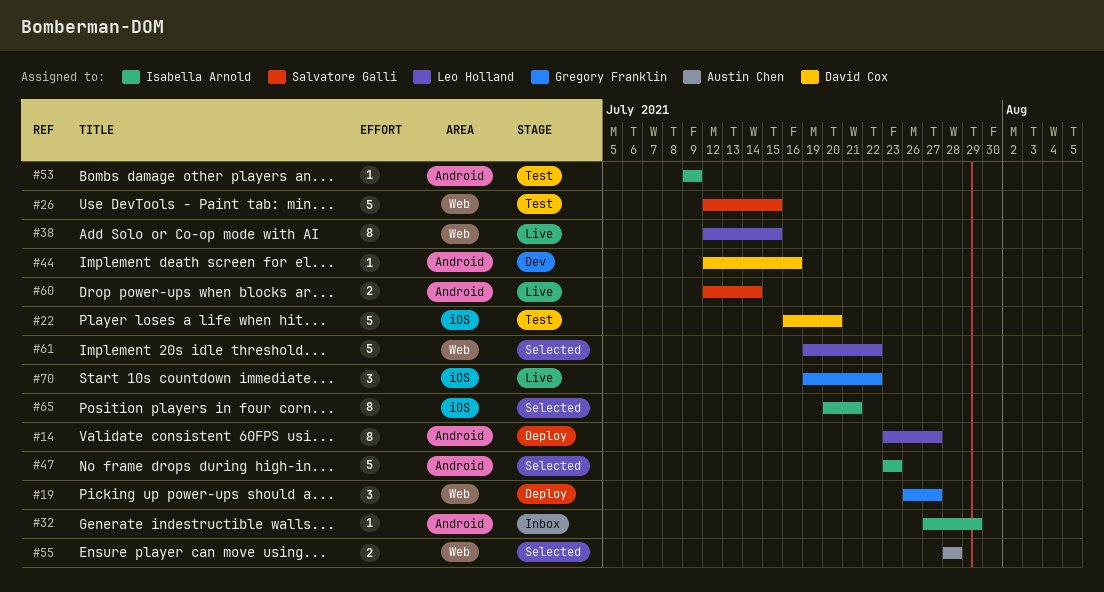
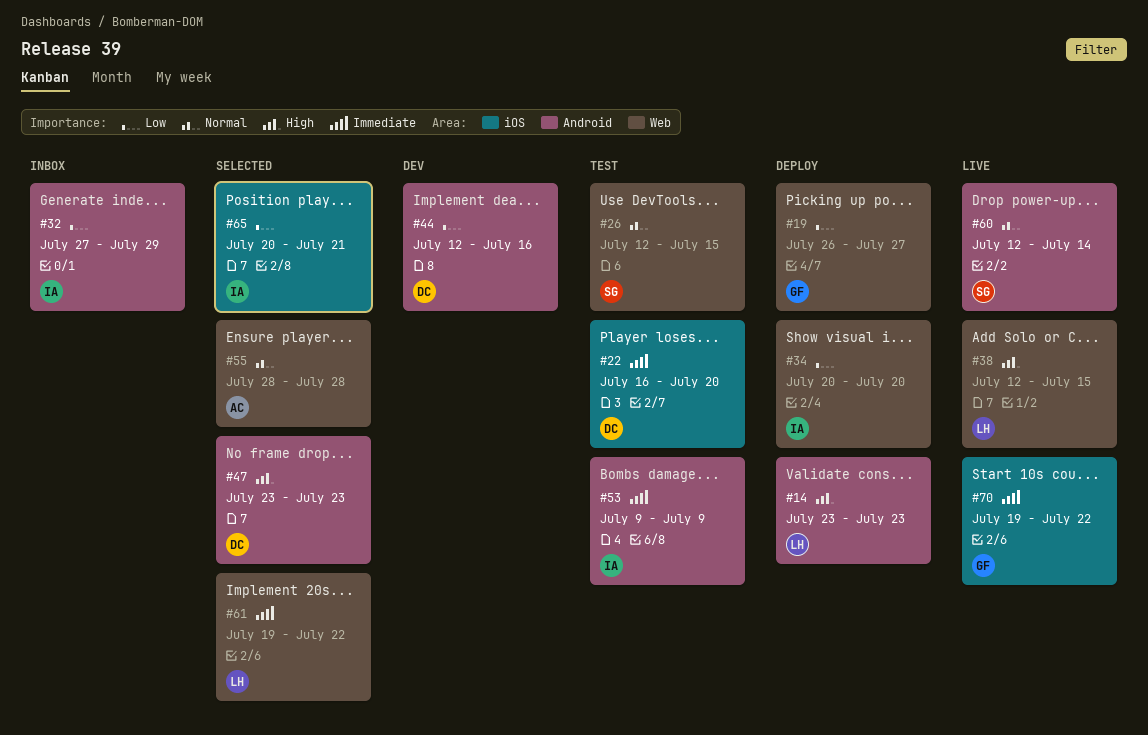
#14, due: Jul 27 -> Jul 23
#34: none -> present
#47, owner: Isabella Arnold -> David Cox

